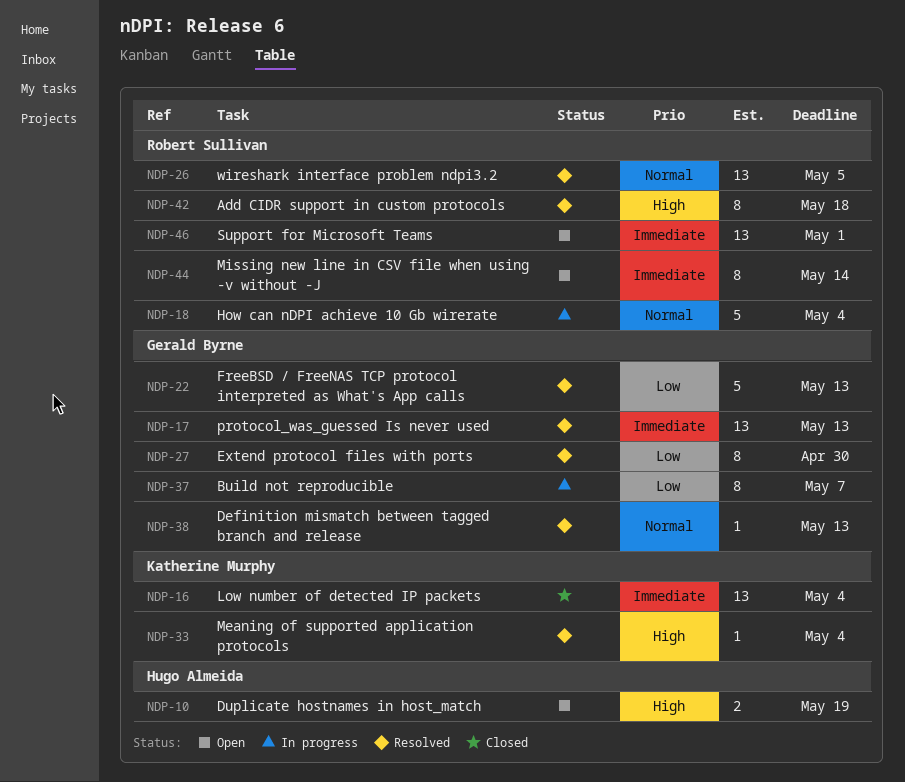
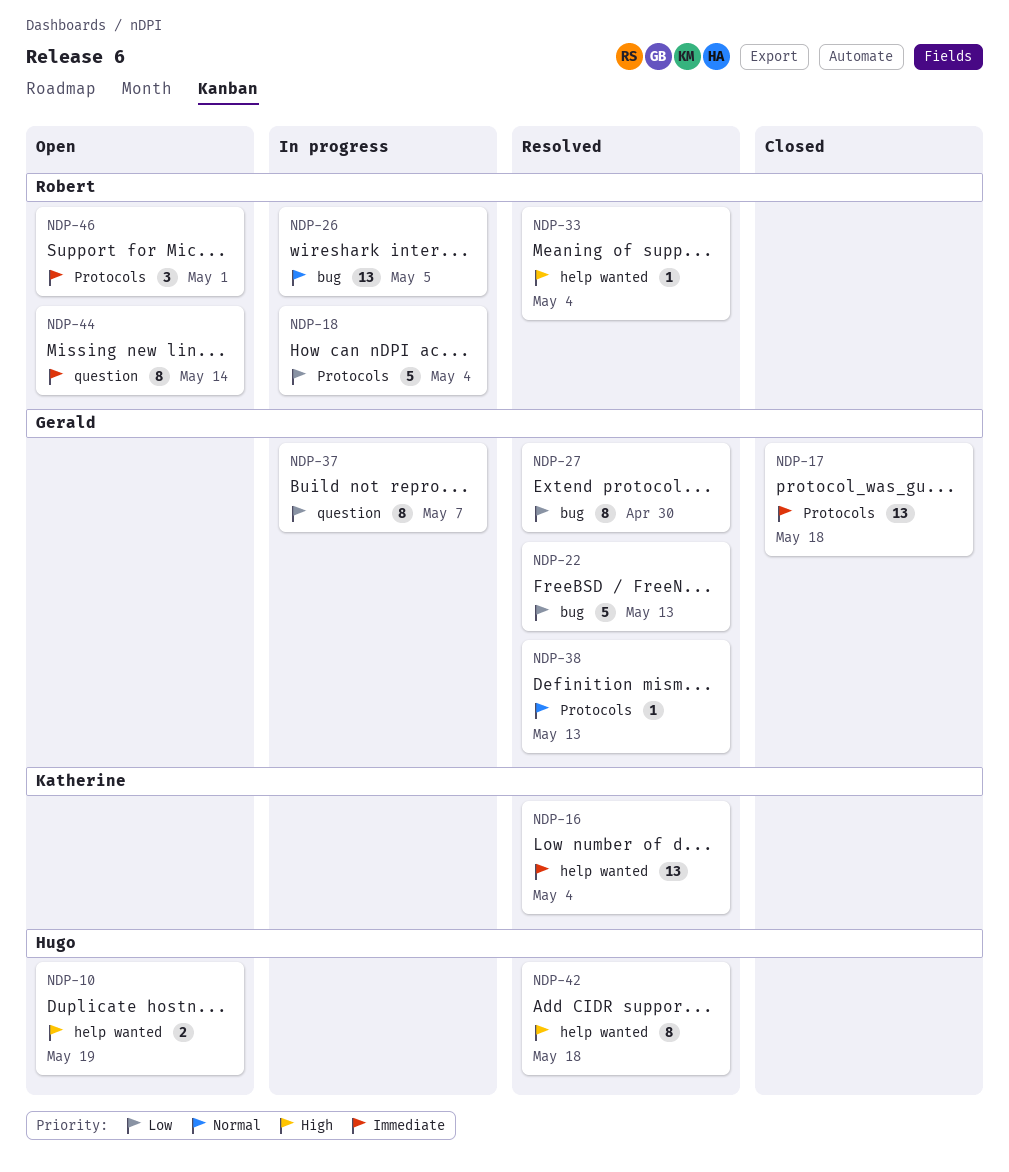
NDP-16, status: Closed -> Resolved
NDP-17, status: Resolved -> Closed
NDP-17, due: May 13 -> May 18
NDP-18, priority: Normal -> Low
NDP-26, status: Resolved -> In progress
NDP-33, owner: Katherine Murphy -> Robert Sullivan
NDP-42, owner: Robert Sullivan -> Hugo Almeida
NDP-46, estimate: 13 -> 3

